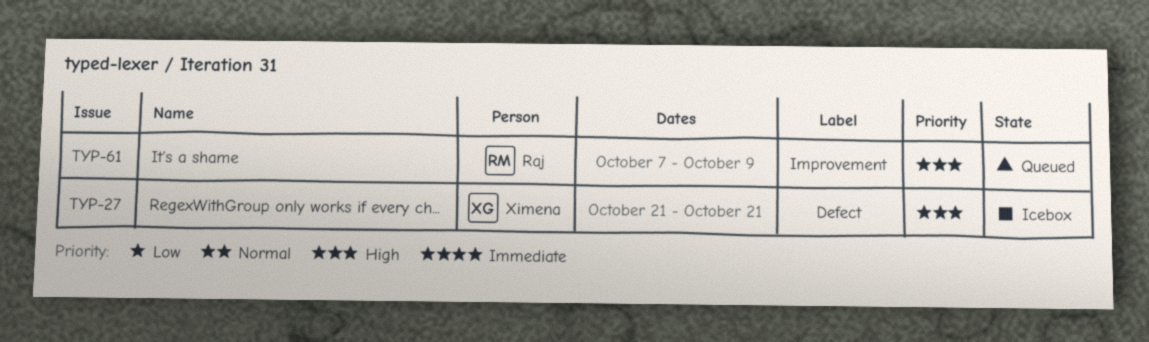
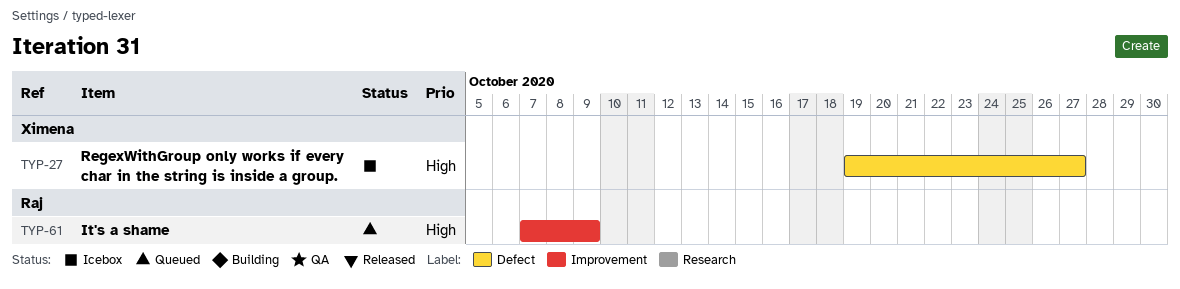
TYP-27, start: Oct 21 -> Oct 19
TYP-27, due: Oct 21 -> Oct 27

